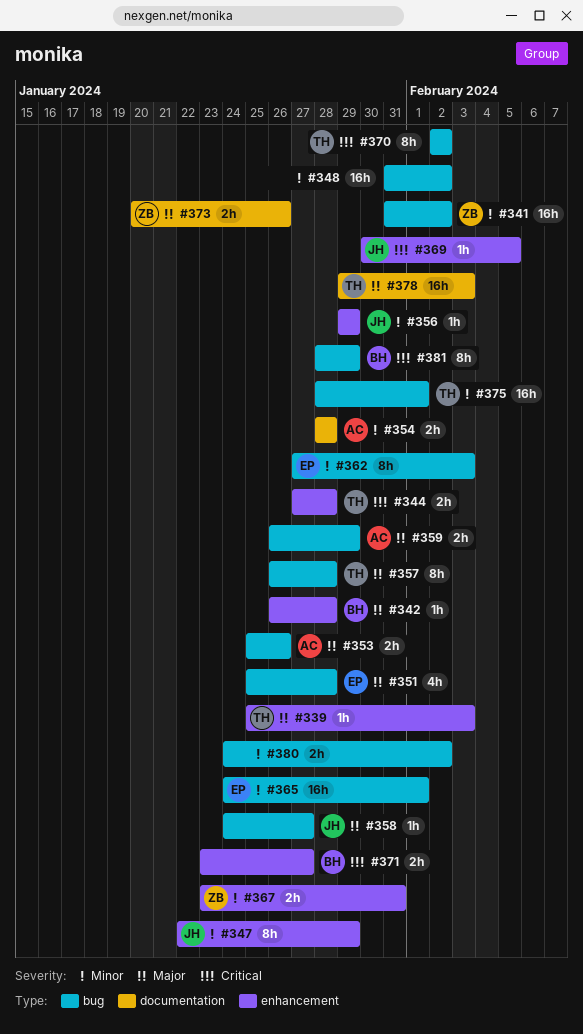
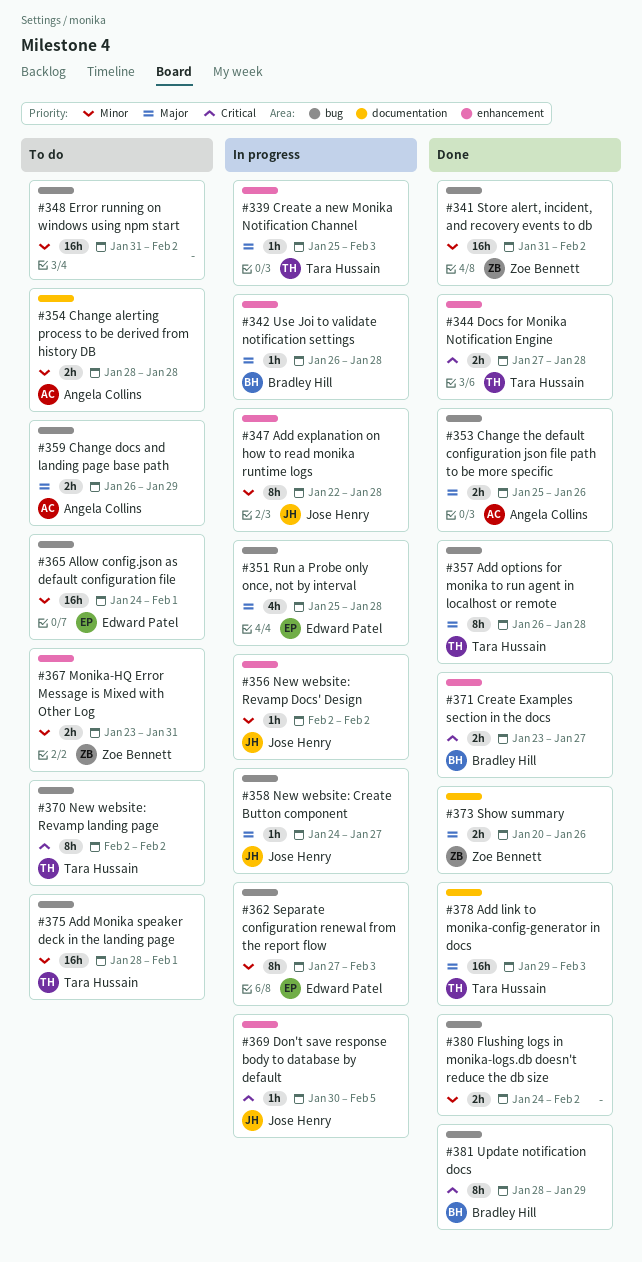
#347, due: Jan 29 -> Jan 28
#356, start: Jan 29 -> Feb 2
#356, due: Jan 29 -> Feb 2

